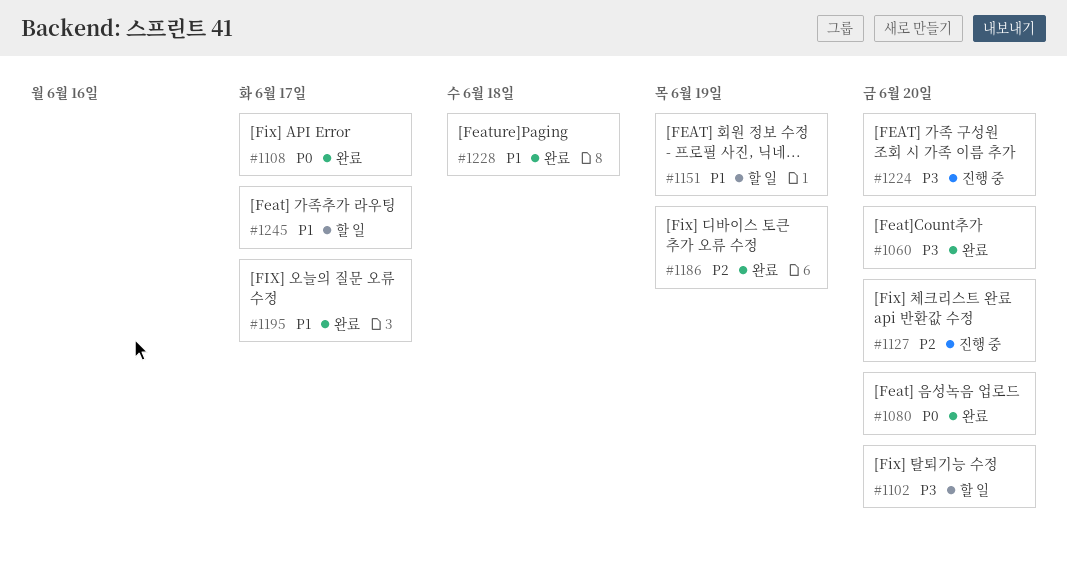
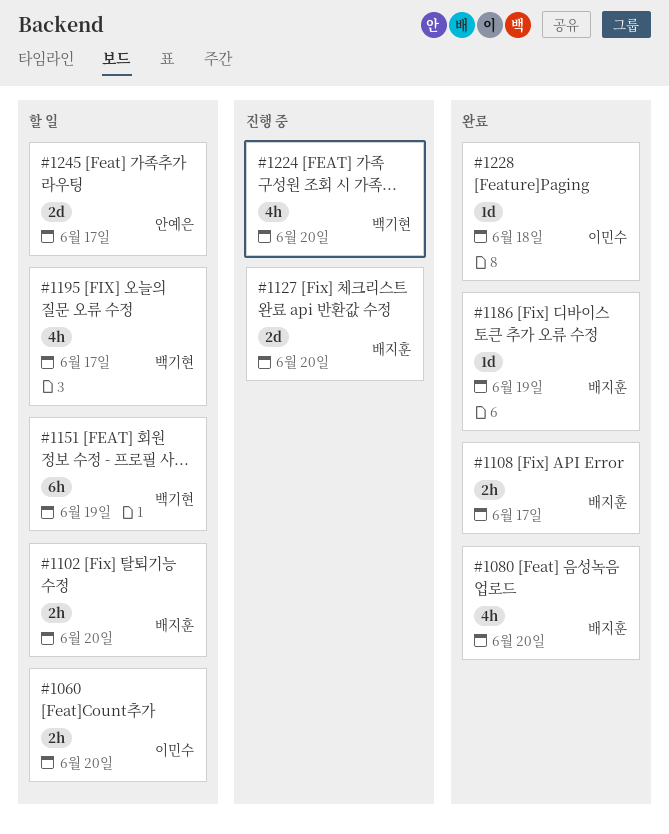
#1060, status: 완료 -> 할 일
#1195, status: 완료 -> 할 일

